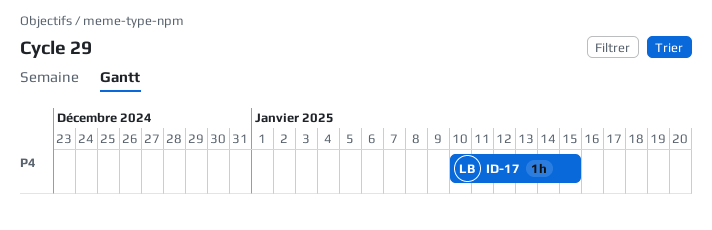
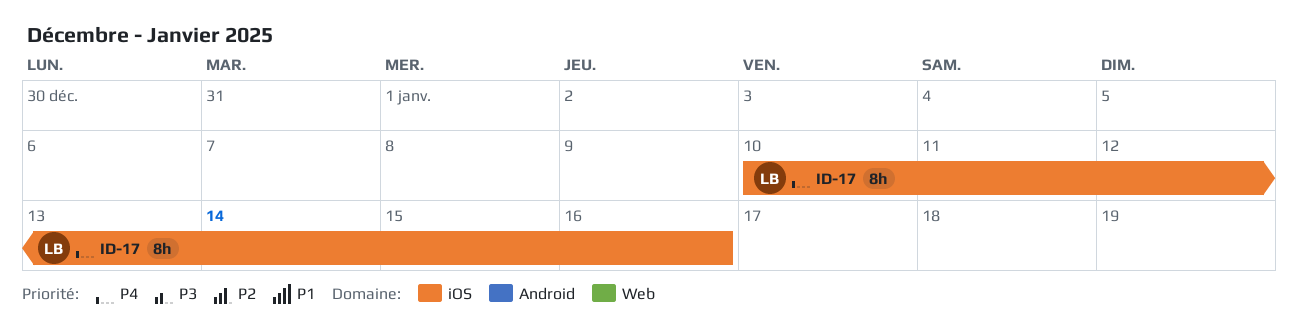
ID-17, estimate: 1h -> 8h
ID-17, due: Jan 15 -> Jan 16

